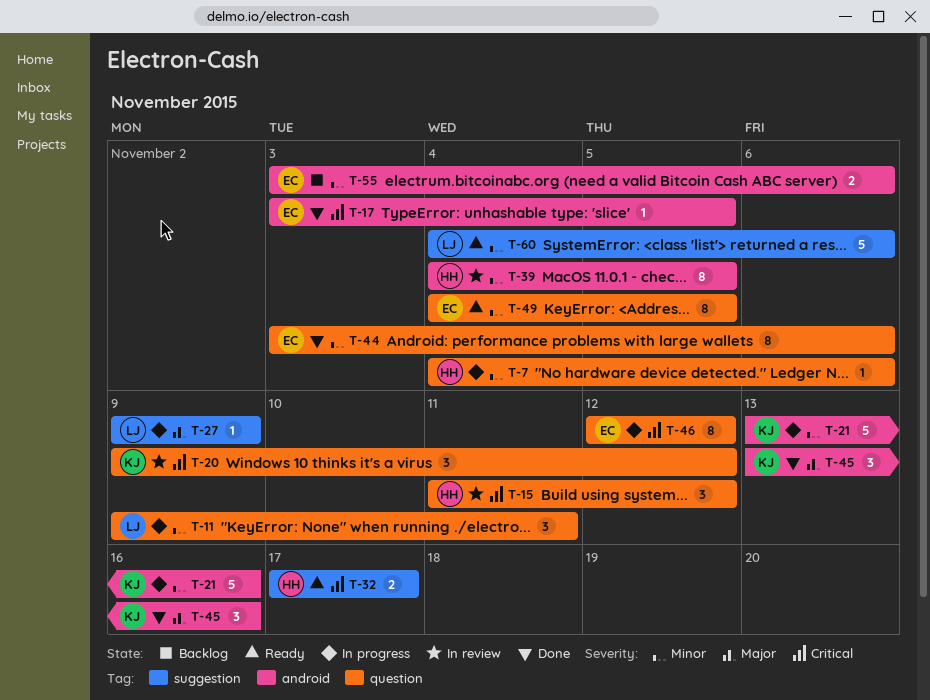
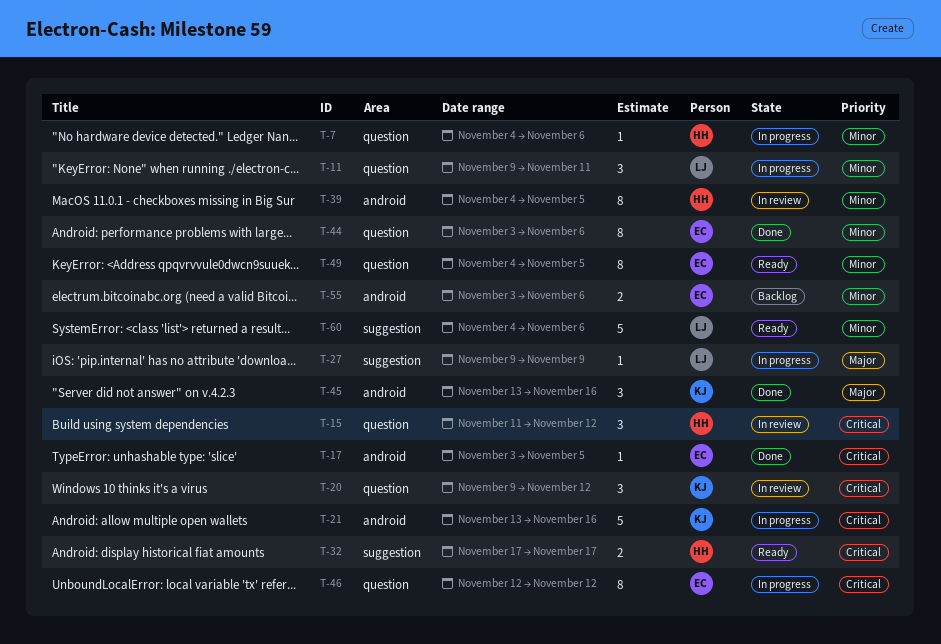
T-21, priority: Minor -> Critical

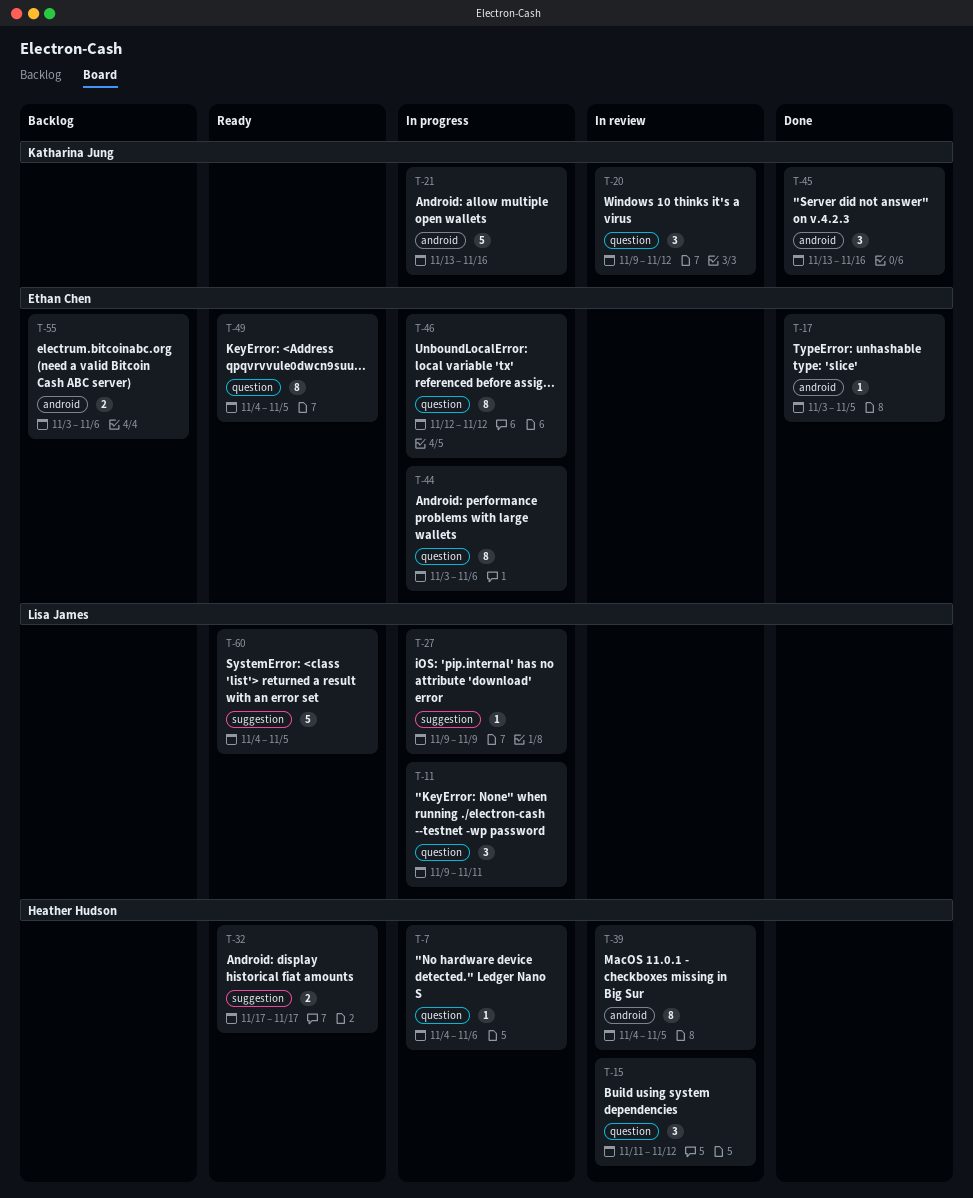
T-44, status: Done -> In progress
T-60, due: Nov 6 -> Nov 5

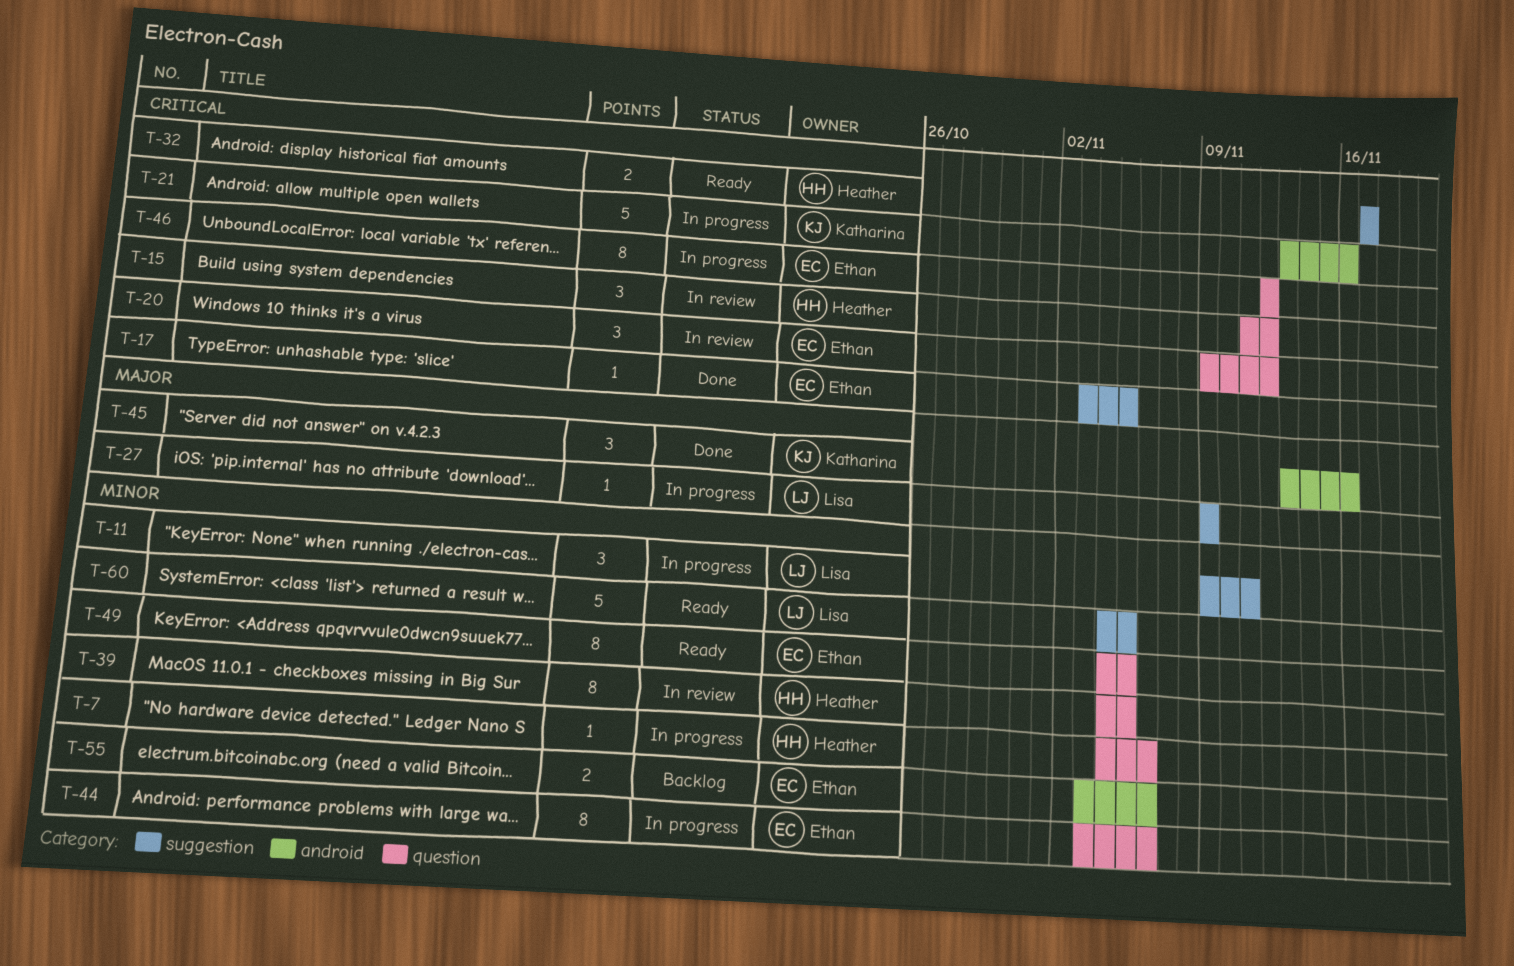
T-11, label: question -> suggestion
T-17, label: android -> suggestion
T-20, owner: Katharina Jung -> Ethan Chen
T-39, label: android -> question

